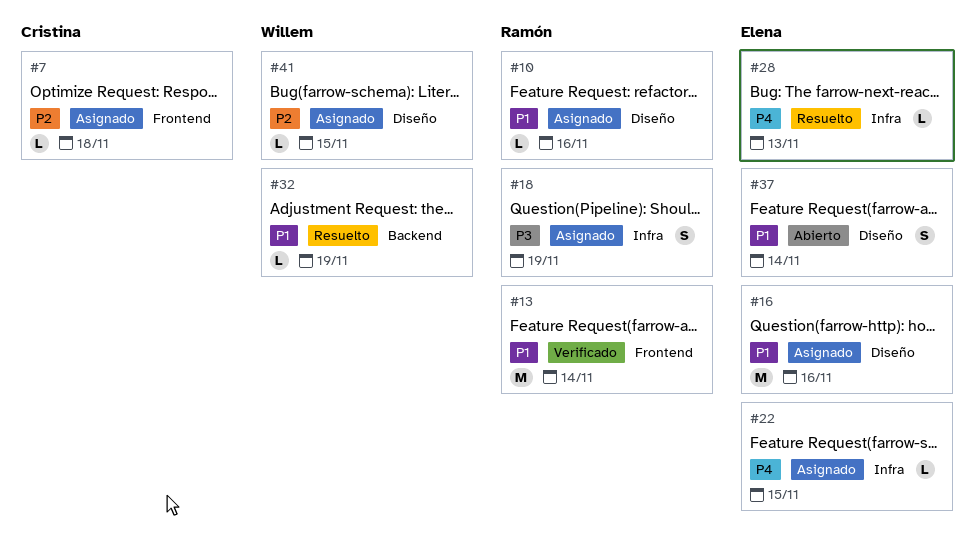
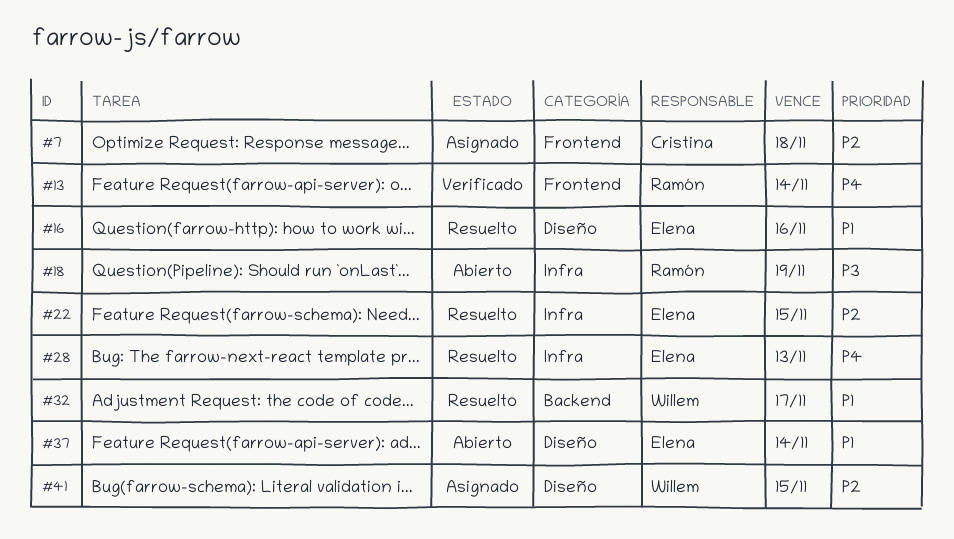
#10: present -> none
#13, priority: P1 -> P4
#16, status: Asignado -> Resuelto
#18, status: Asignado -> Abierto
#22, status: Asignado -> Resuelto
#22, priority: P4 -> P2
#32, due: Nov 19 -> Nov 17

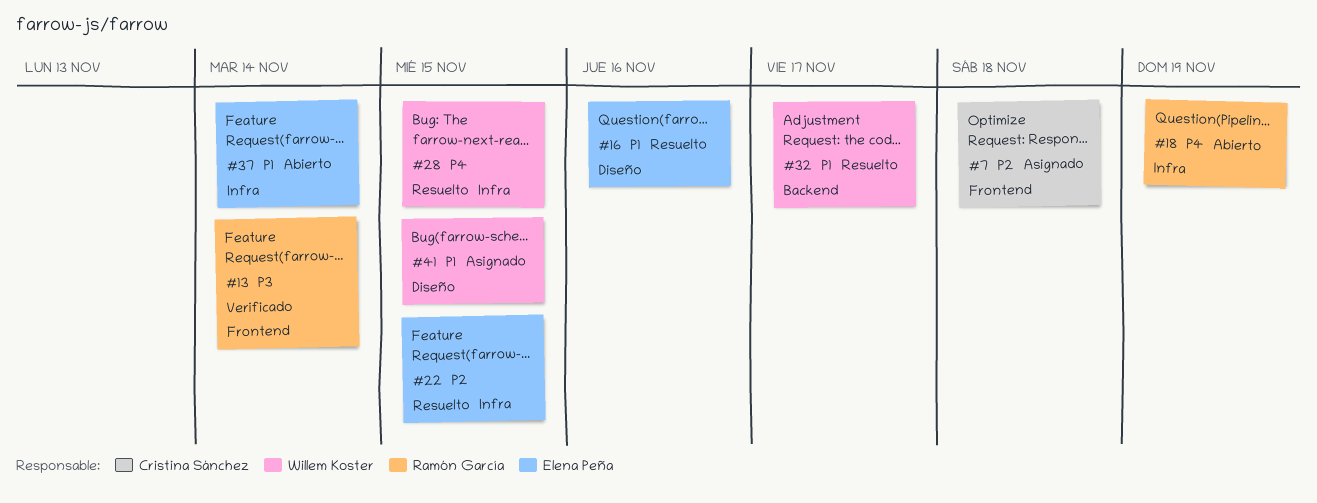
#13, priority: P4 -> P3
#18, priority: P3 -> P4
#28, owner: Elena Peña -> Willem Koster
#28, due: Nov 13 -> Nov 15
#37, label: Diseño -> Infra
#41, priority: P2 -> P1

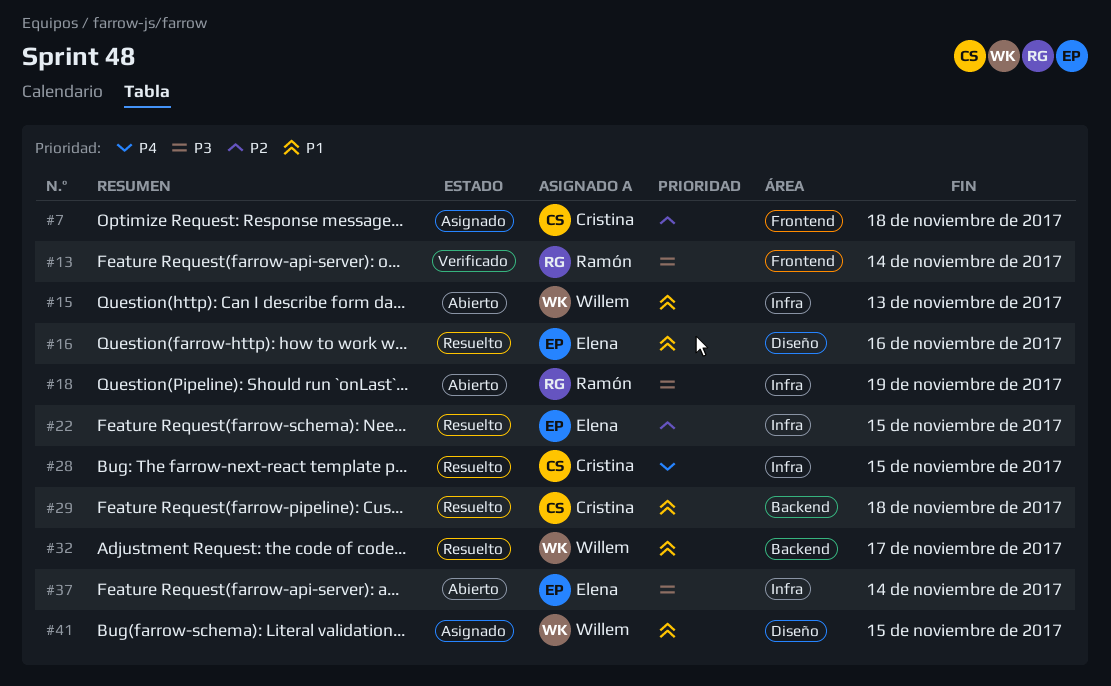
#15: none -> present
#18, priority: P4 -> P3
#28, owner: Willem Koster -> Cristina Sánchez
#29: none -> present
#37, priority: P1 -> P3

